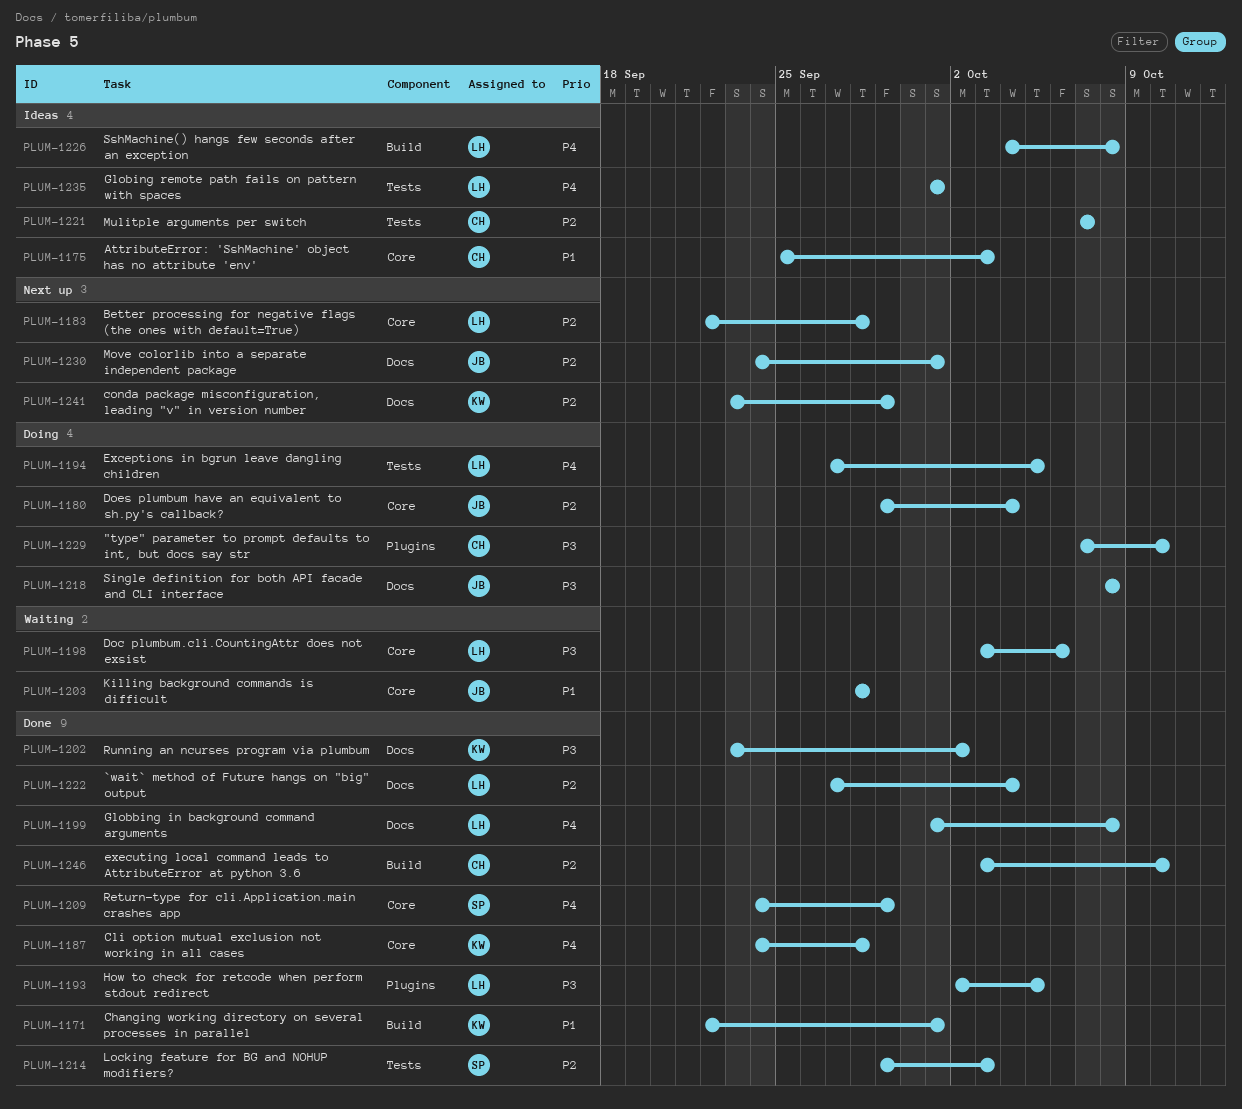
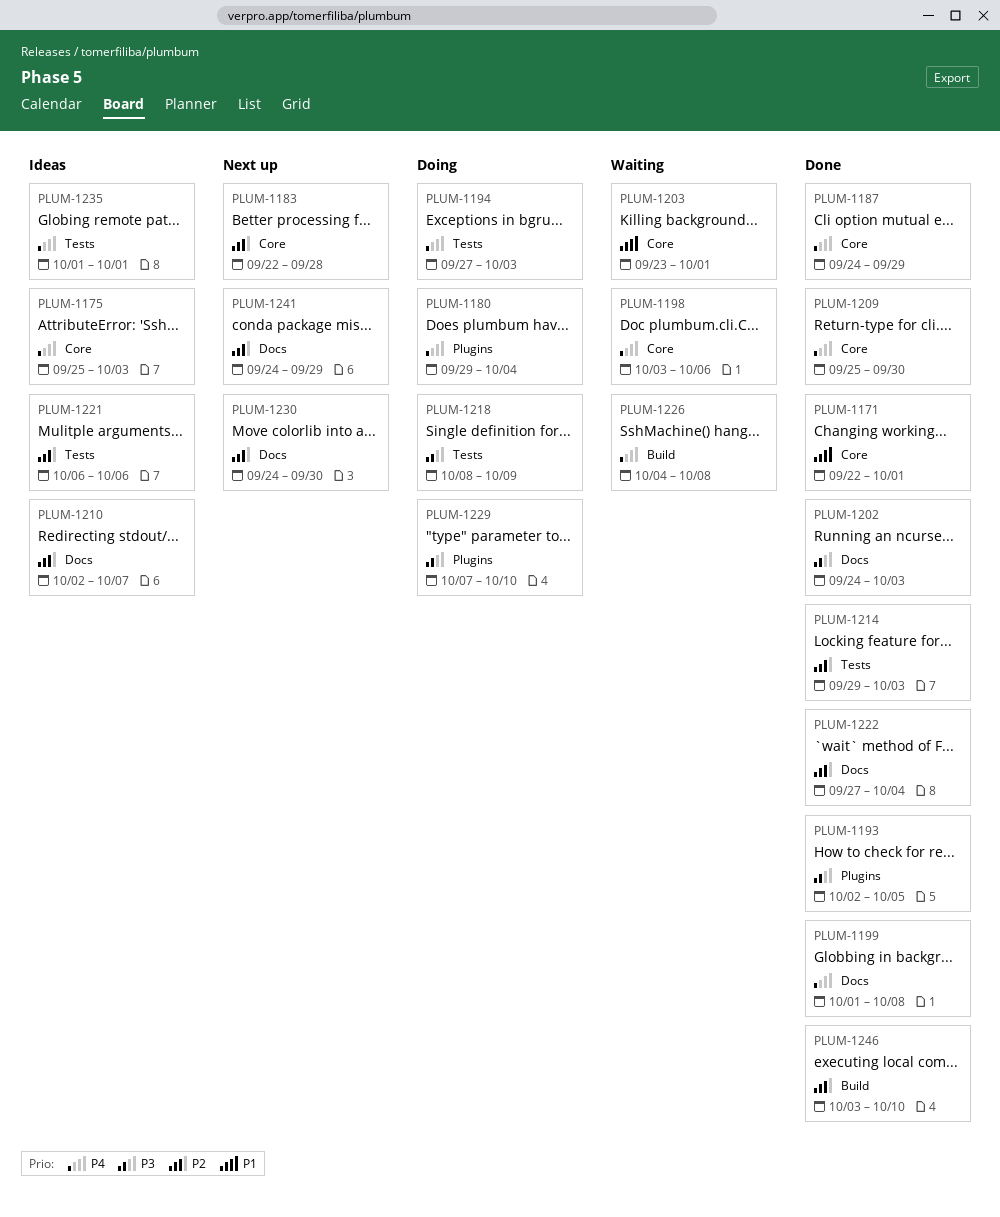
PLUM-1171, label: Build -> Core
PLUM-1175, priority: P1 -> P4
PLUM-1180, priority: P2 -> P4
PLUM-1180, label: Core -> Plugins
PLUM-1187, due: Sep 28 -> Sep 29
PLUM-1194, due: Oct 5 -> Oct 3
PLUM-1198, priority: P3 -> P4
PLUM-1202, start: Sep 23 -> Sep 24
PLUM-1202, due: Oct 2 -> Oct 3
PLUM-1203, start: Sep 28 -> Sep 23
PLUM-1203, due: Sep 28 -> Oct 1
PLUM-1209, start: Sep 24 -> Sep 25
PLUM-1209, due: Sep 29 -> Sep 30
PLUM-1210: none -> present
PLUM-1218, label: Docs -> Tests
PLUM-1218, due: Oct 8 -> Oct 9
PLUM-1221, start: Oct 7 -> Oct 6
PLUM-1221, due: Oct 7 -> Oct 6
PLUM-1226, status: Ideas -> Waiting
PLUM-1230, due: Oct 1 -> Sep 30
PLUM-1241, start: Sep 23 -> Sep 24

